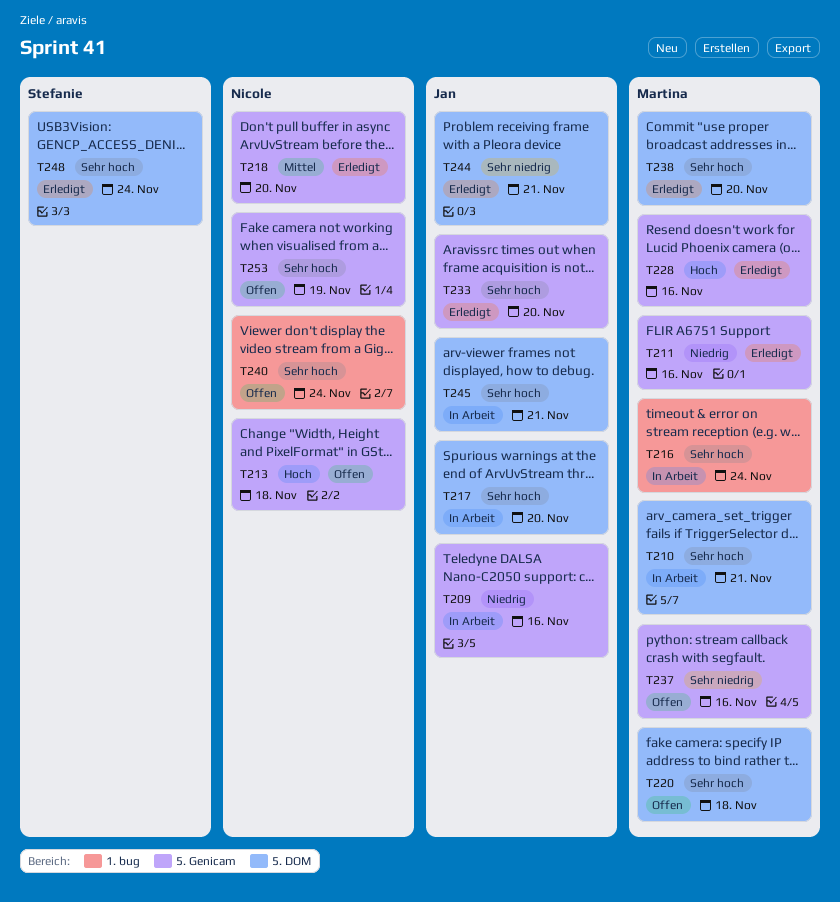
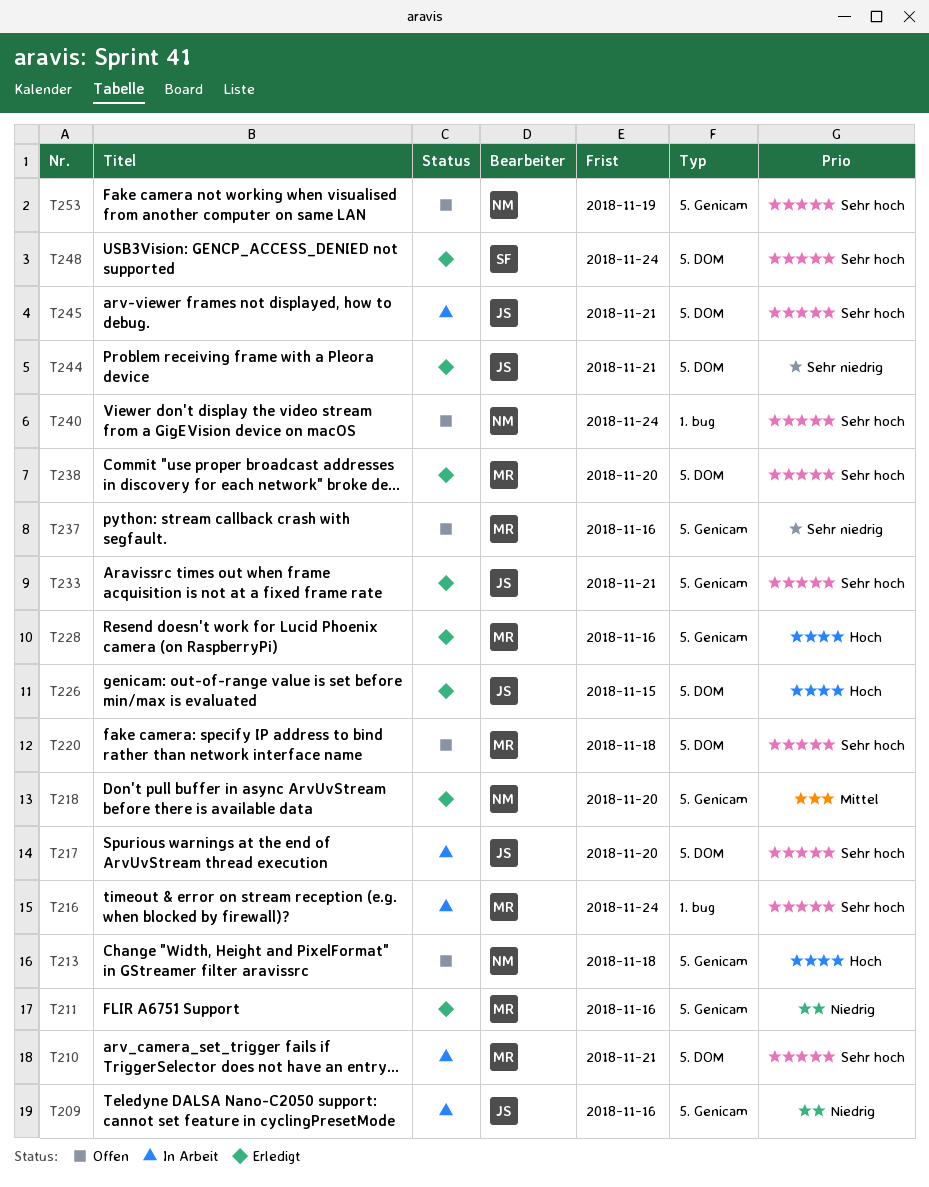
T226: none -> present
T233, due: Nov 20 -> Nov 21

